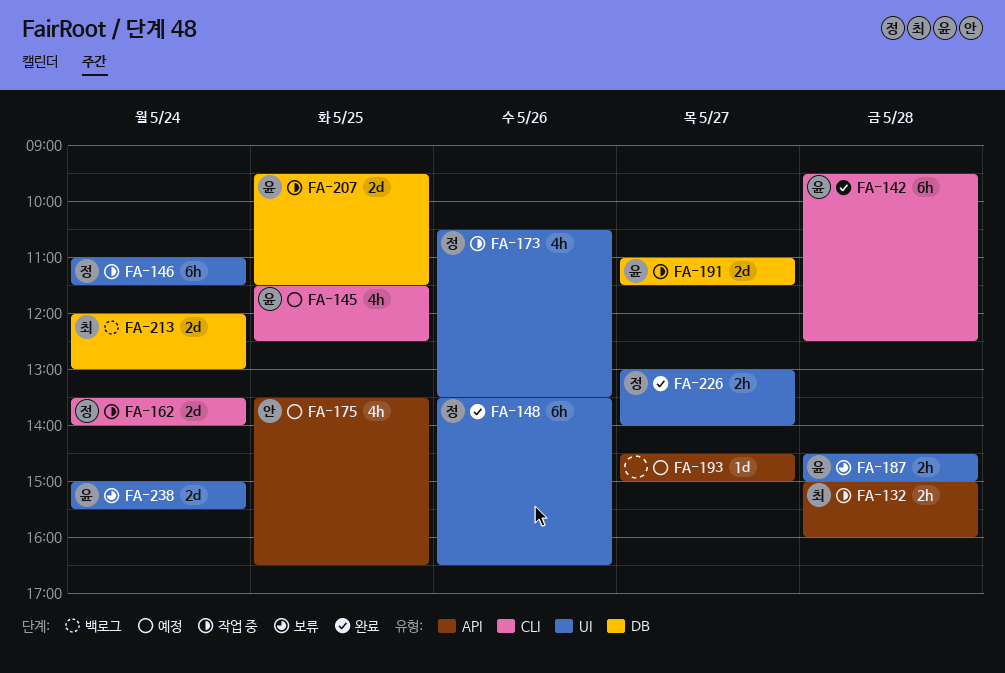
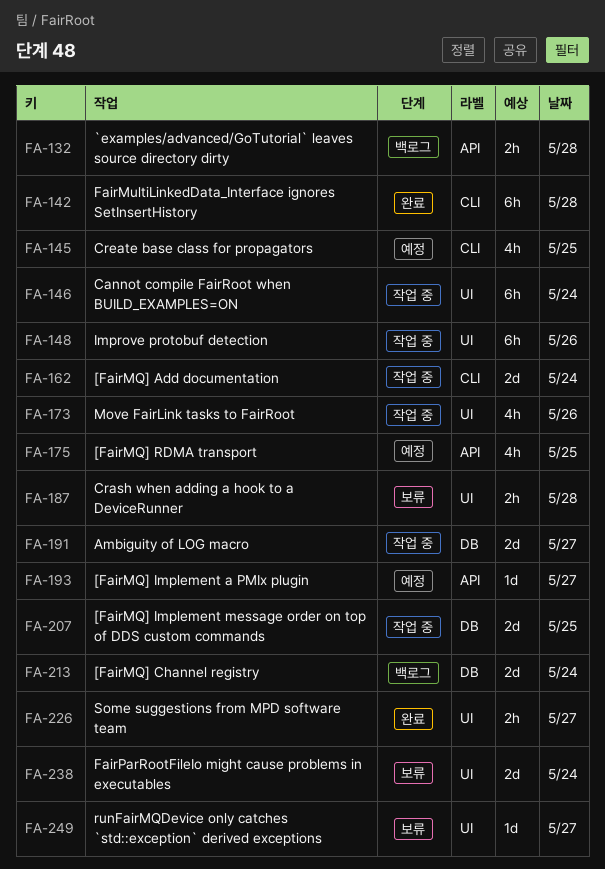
FA-132, status: 작업 중 -> 백로그
FA-148, status: 완료 -> 작업 중
FA-249: none -> present

